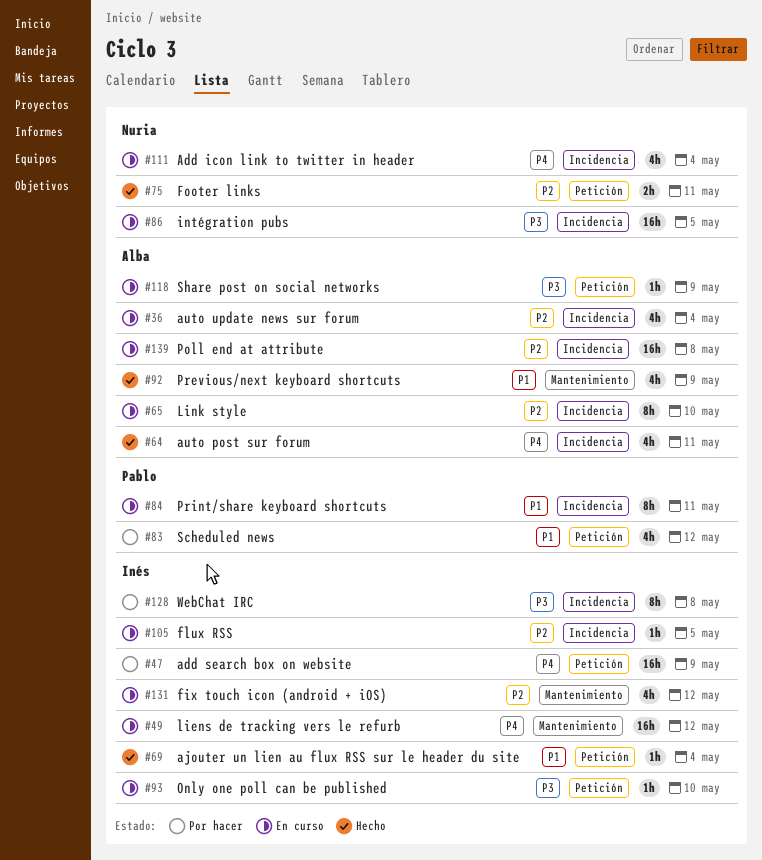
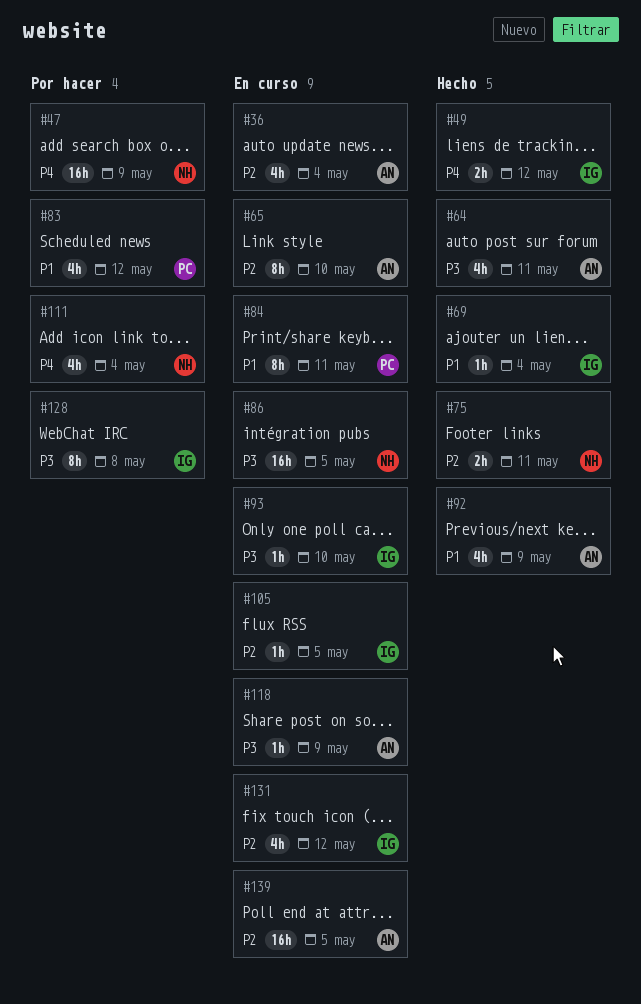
#47, owner: Inés -> Nuria
#49, status: En curso -> Hecho
#49, estimate: 16h -> 2h
#64, priority: P4 -> P3
#111, status: En curso -> Por hacer
#139, due: May 8 -> May 5

